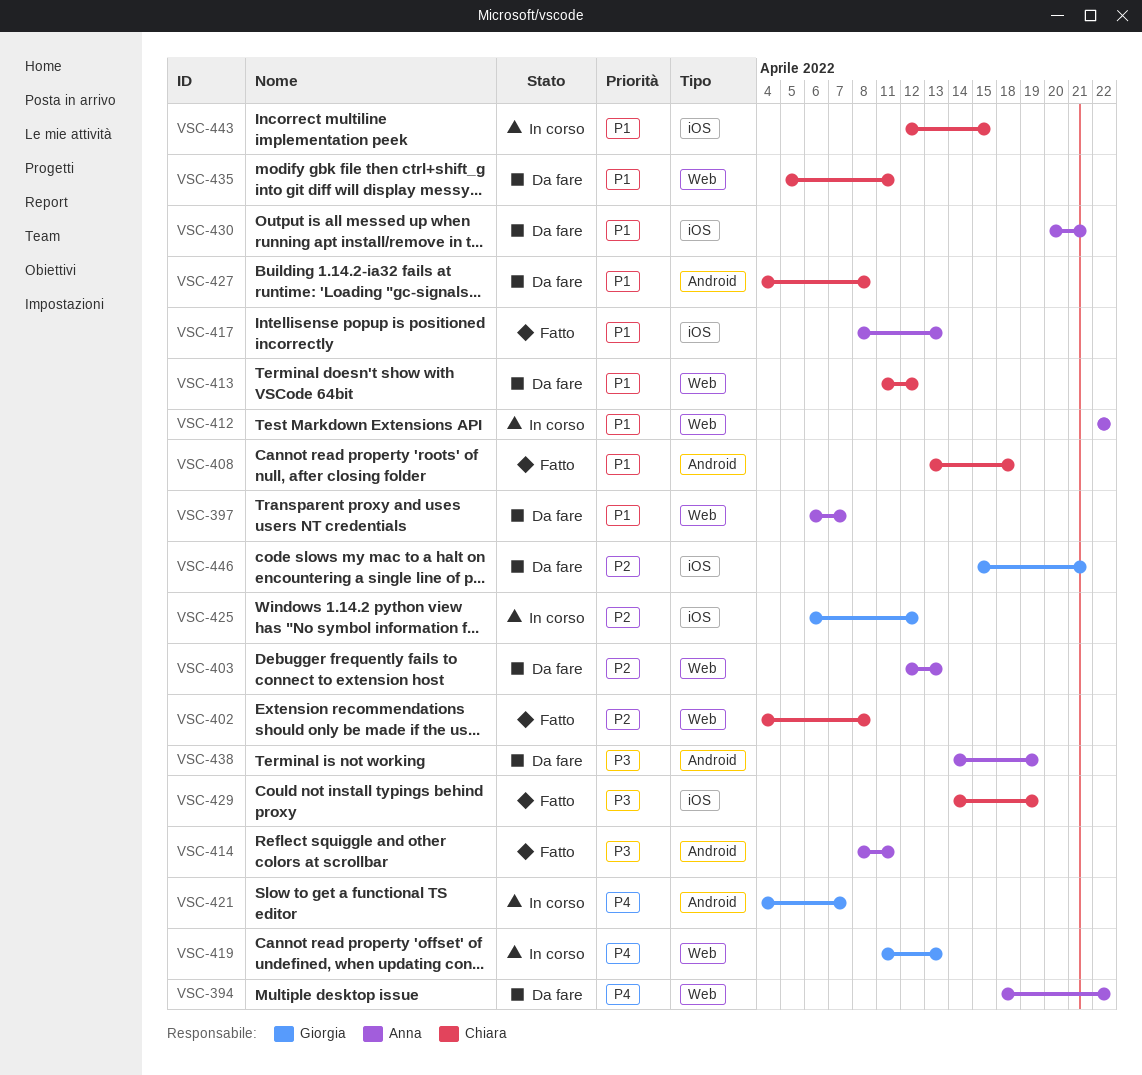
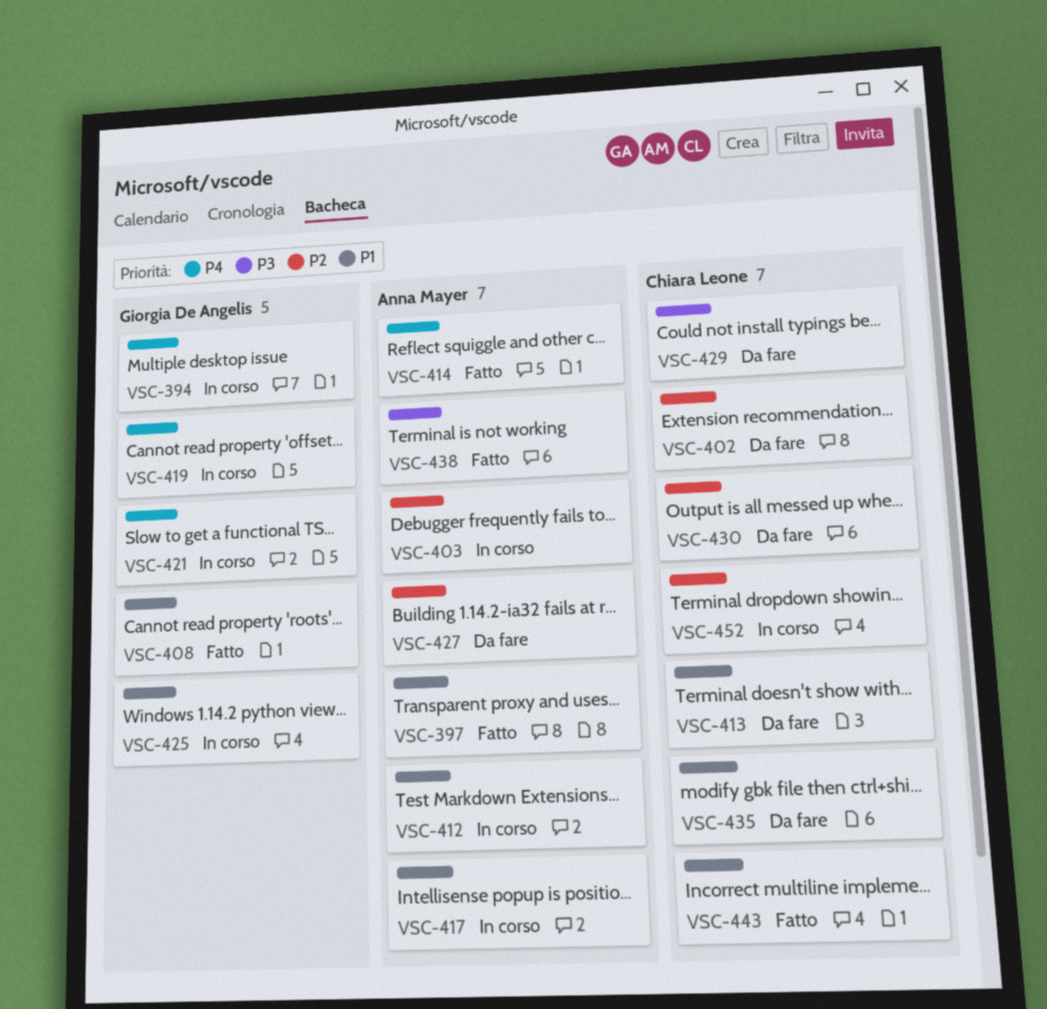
VSC-394, status: Da fare -> In corso
VSC-394, owner: Anna Mayer -> Giorgia De Angelis
VSC-397, status: Da fare -> Fatto
VSC-402, status: Fatto -> Da fare
VSC-403, status: Da fare -> In corso
VSC-408, owner: Chiara Leone -> Giorgia De Angelis
VSC-414, priority: P3 -> P4
VSC-417, status: Fatto -> In corso
VSC-425, priority: P2 -> P1
VSC-427, owner: Chiara Leone -> Anna Mayer
VSC-427, priority: P1 -> P2
VSC-429, status: Fatto -> Da fare
VSC-430, owner: Anna Mayer -> Chiara Leone
VSC-430, priority: P1 -> P2
VSC-438, status: Da fare -> Fatto
VSC-443, status: In corso -> Fatto
VSC-446: present -> none
VSC-452: none -> present

